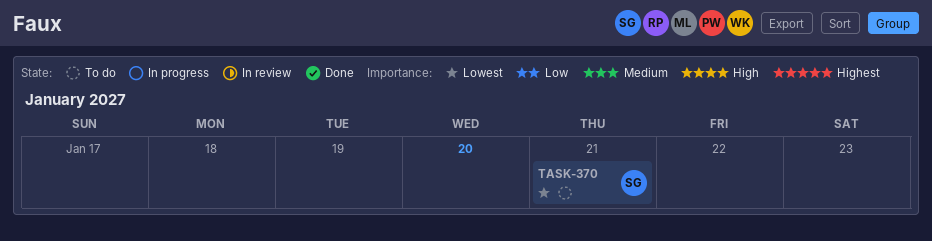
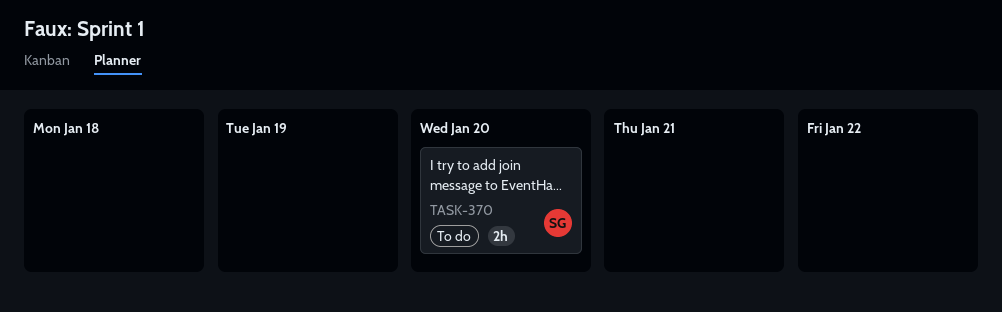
TASK-370, due: Jan 21 -> Jan 20

